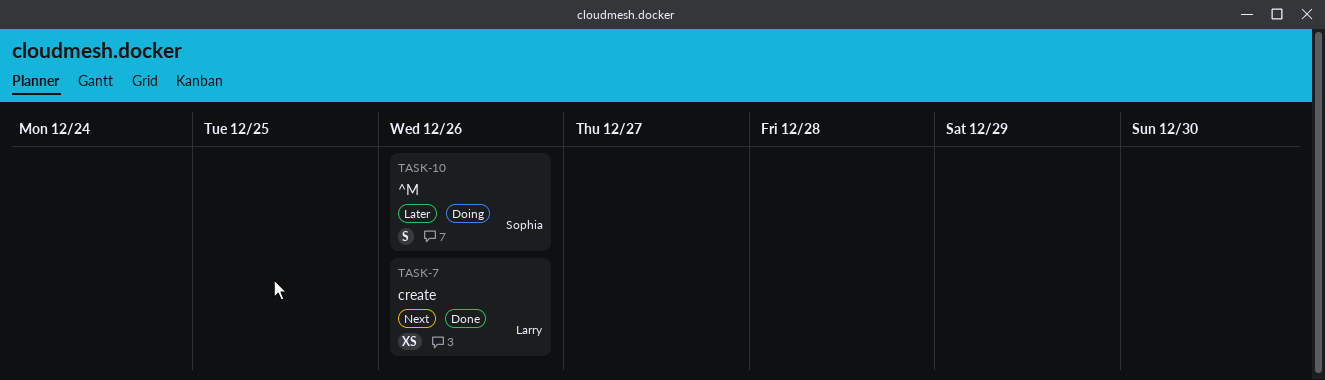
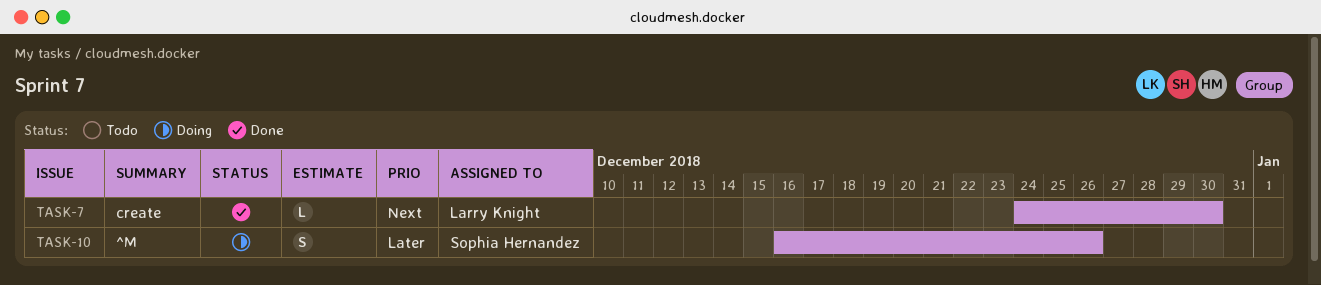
TASK-7, estimate: XS -> L
TASK-7, due: Dec 26 -> Dec 30

